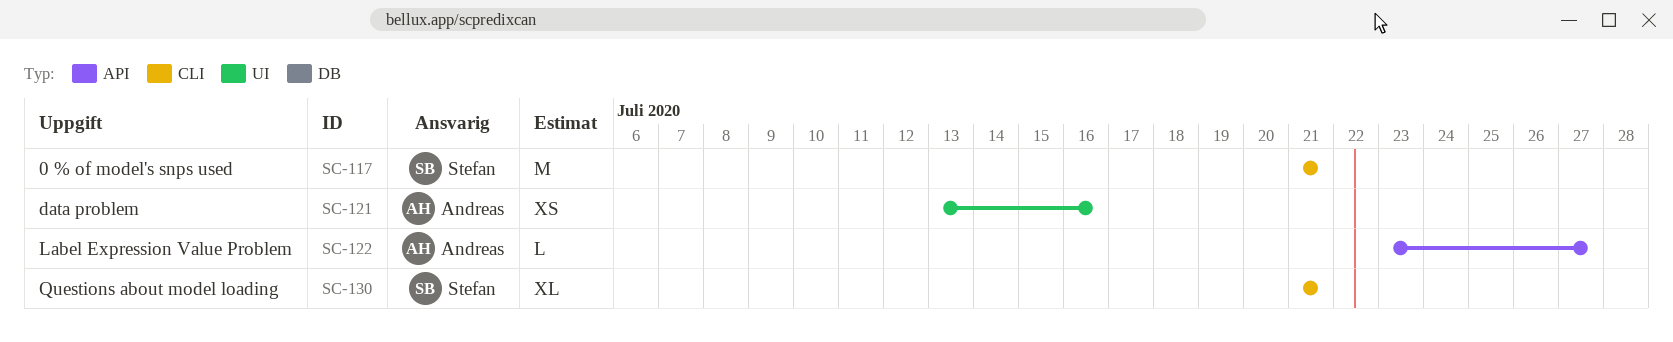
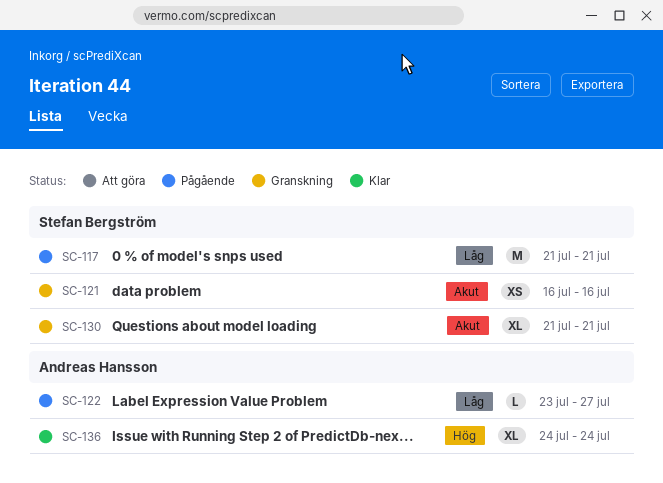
SC-121, owner: Andreas Hansson -> Stefan Bergström
SC-121, start: Jul 13 -> Jul 16
SC-136: none -> present

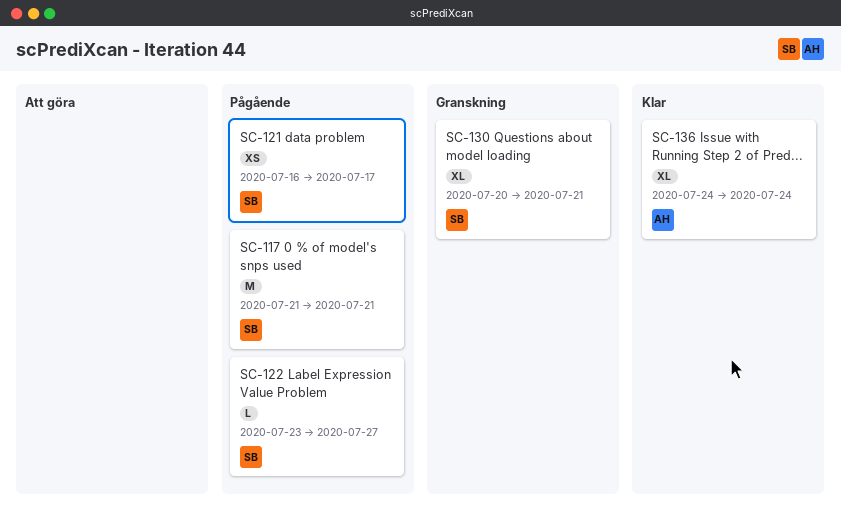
SC-121, status: Granskning -> Pågående
SC-121, due: Jul 16 -> Jul 17
SC-122, owner: Andreas Hansson -> Stefan Bergström
SC-130, start: Jul 21 -> Jul 20

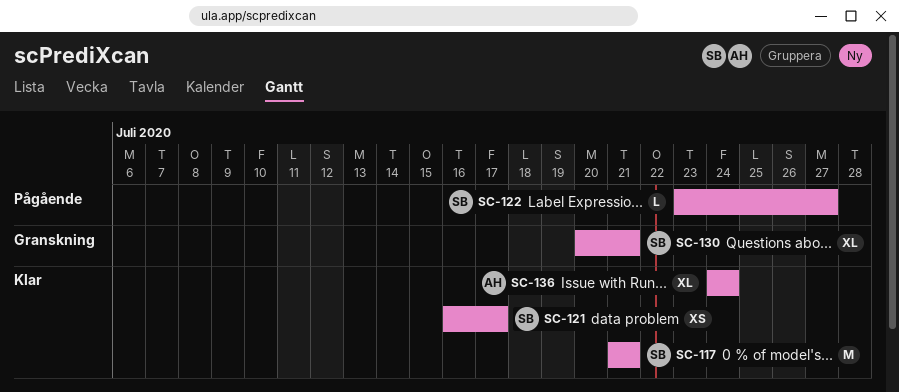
SC-117, status: Pågående -> Klar
SC-121, status: Pågående -> Klar

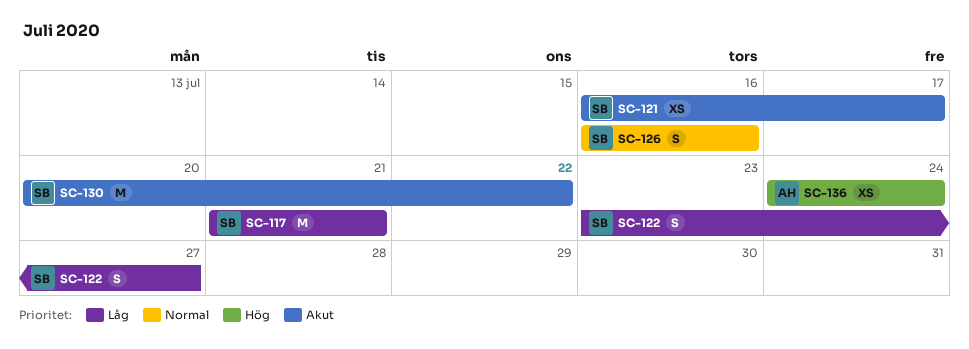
SC-122, estimate: L -> S
SC-126: none -> present
SC-130, estimate: XL -> M
SC-130, due: Jul 21 -> Jul 22
SC-136, estimate: XL -> XS

